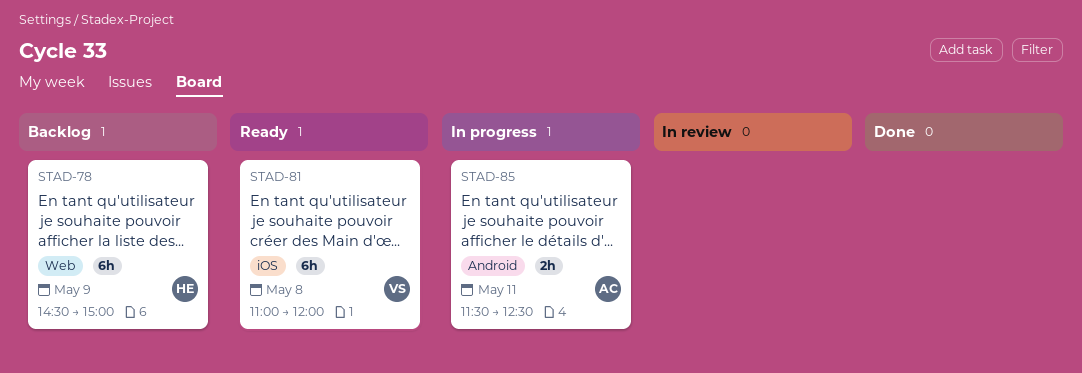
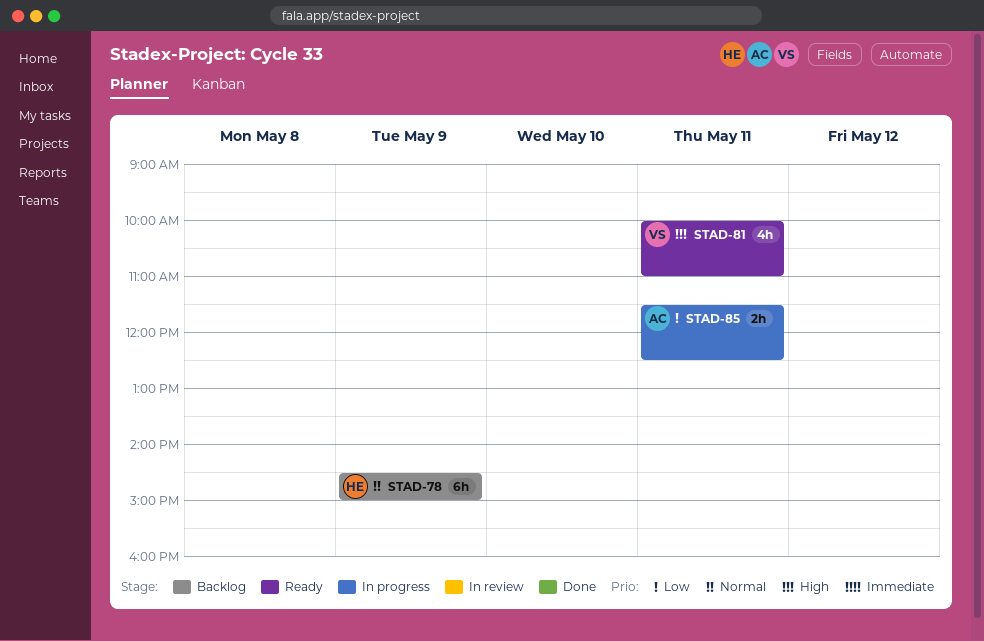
STAD-81, estimate: 6h -> 4h
STAD-81, day: May 8 -> May 11
STAD-81, begins: 11:00 -> 10:00
STAD-81, ends: 12:00 -> 11:00

